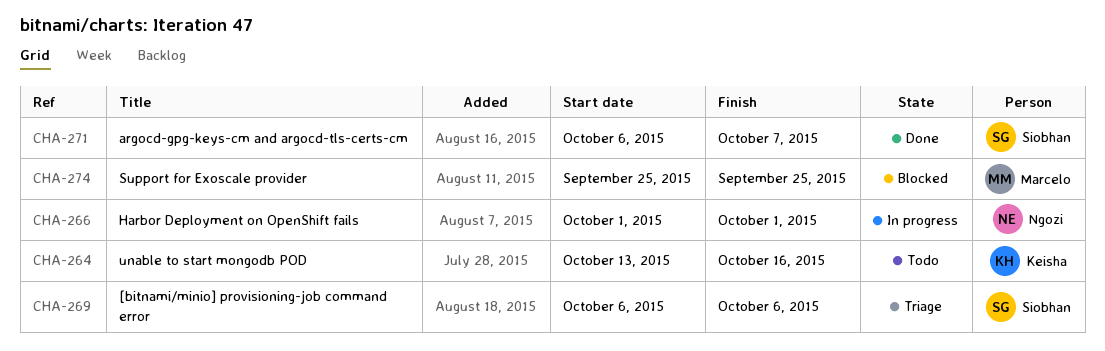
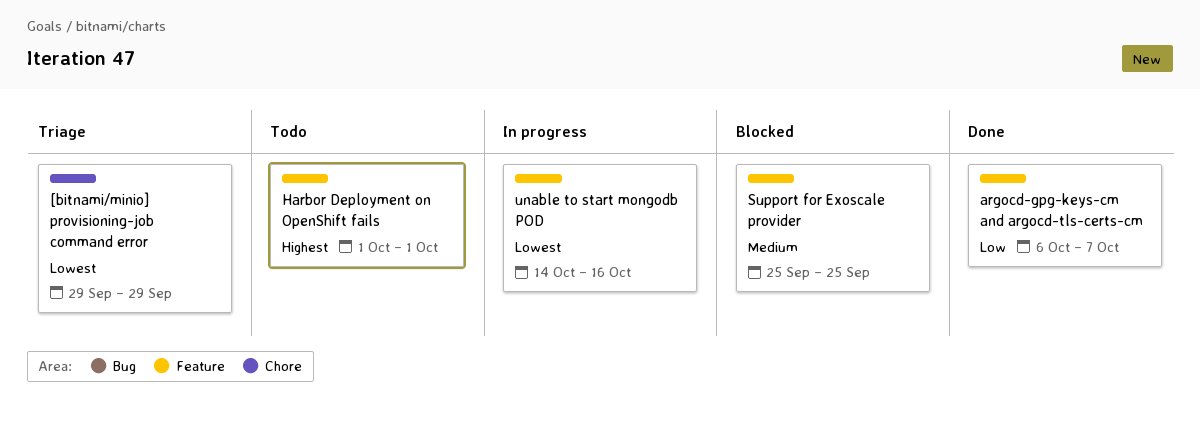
[bitnami/minio] provisioning-job command error, start: Oct 6 -> Sep 29
[bitnami/minio] provisioning-job command error, due: Oct 6 -> Sep 29
Harbor Deployment on OpenShift fails, status: In progress -> Todo
unable to start mongodb POD, status: Todo -> In progress
unable to start mongodb POD, start: Oct 13 -> Oct 14

